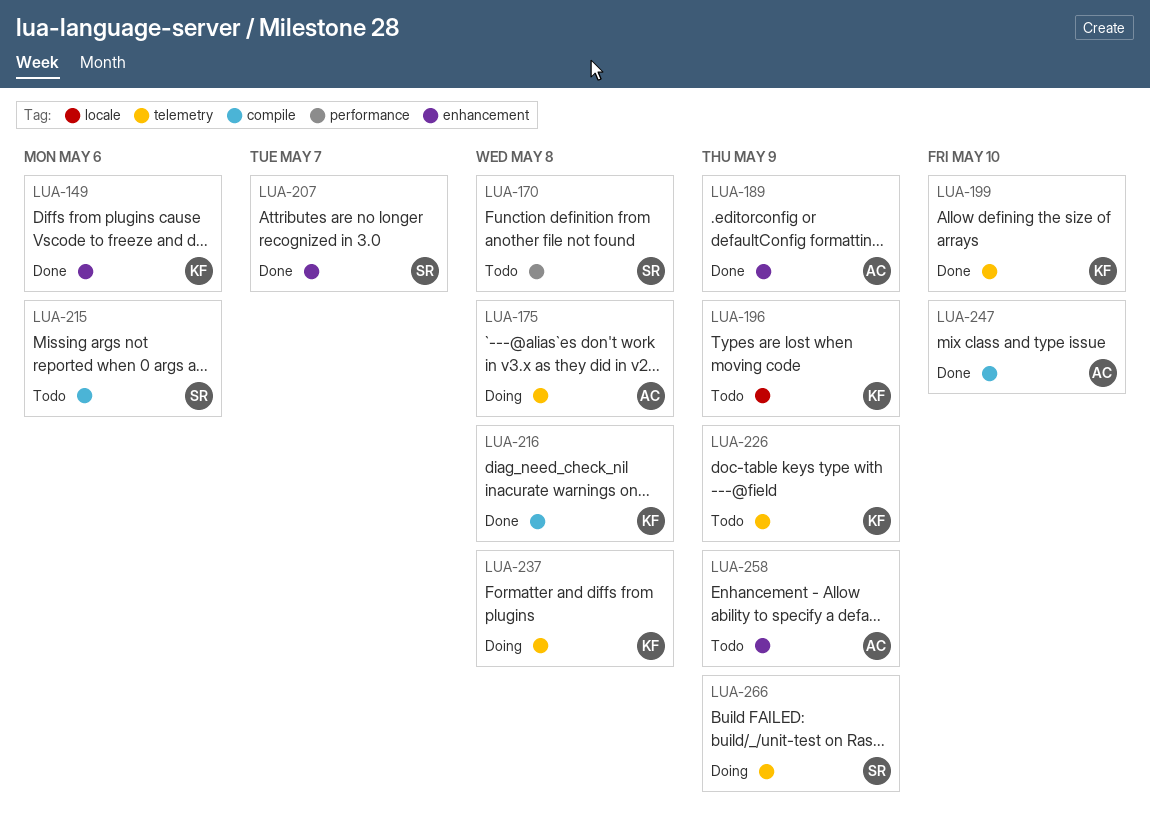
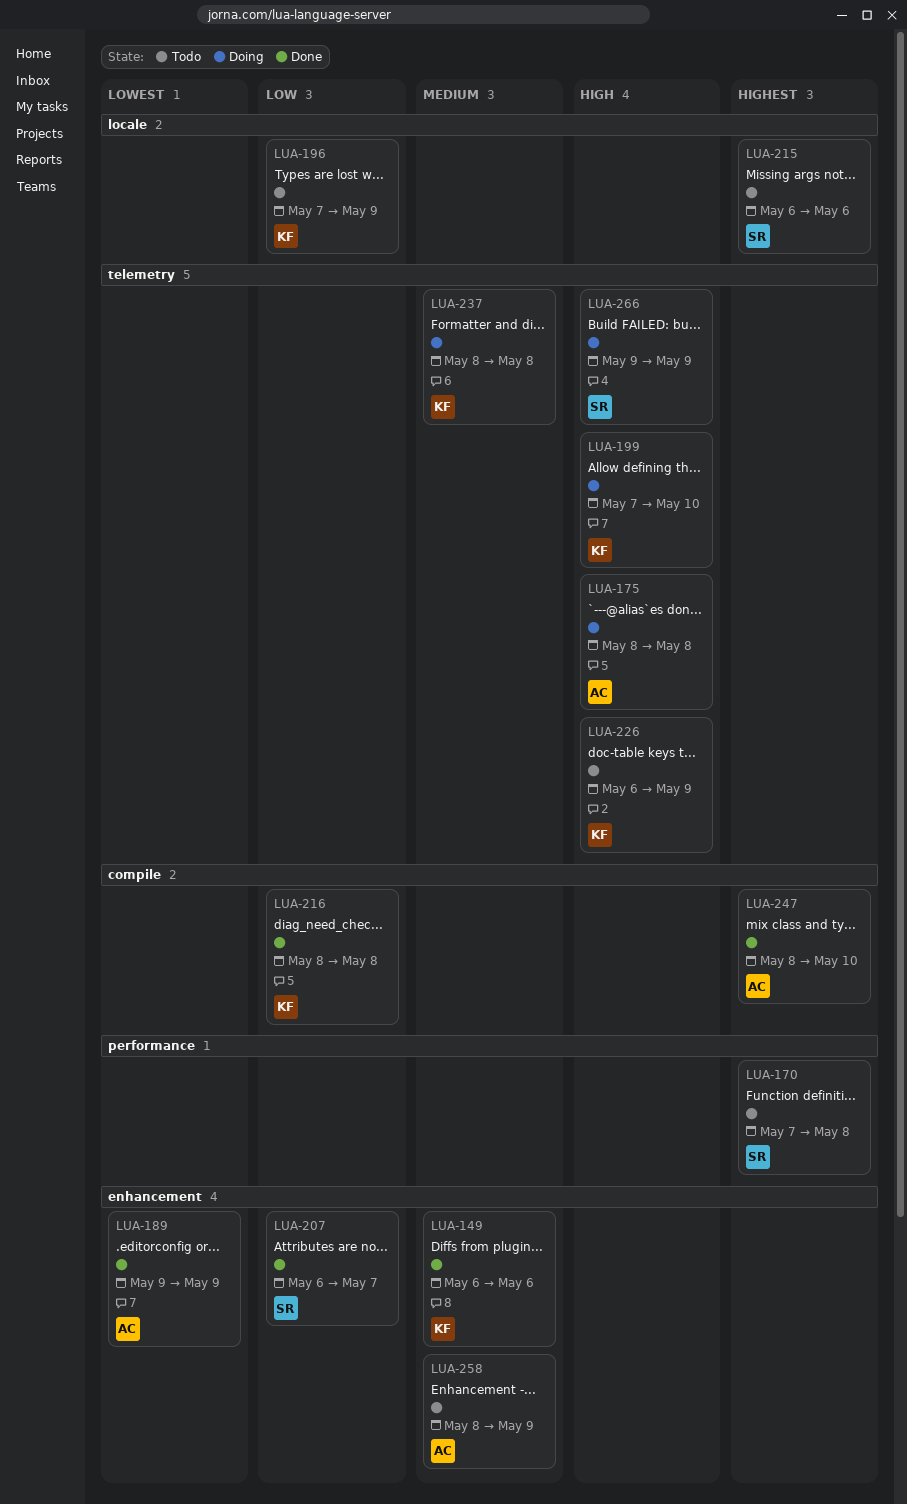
LUA-199, status: Done -> Doing
LUA-215, label: compile -> locale

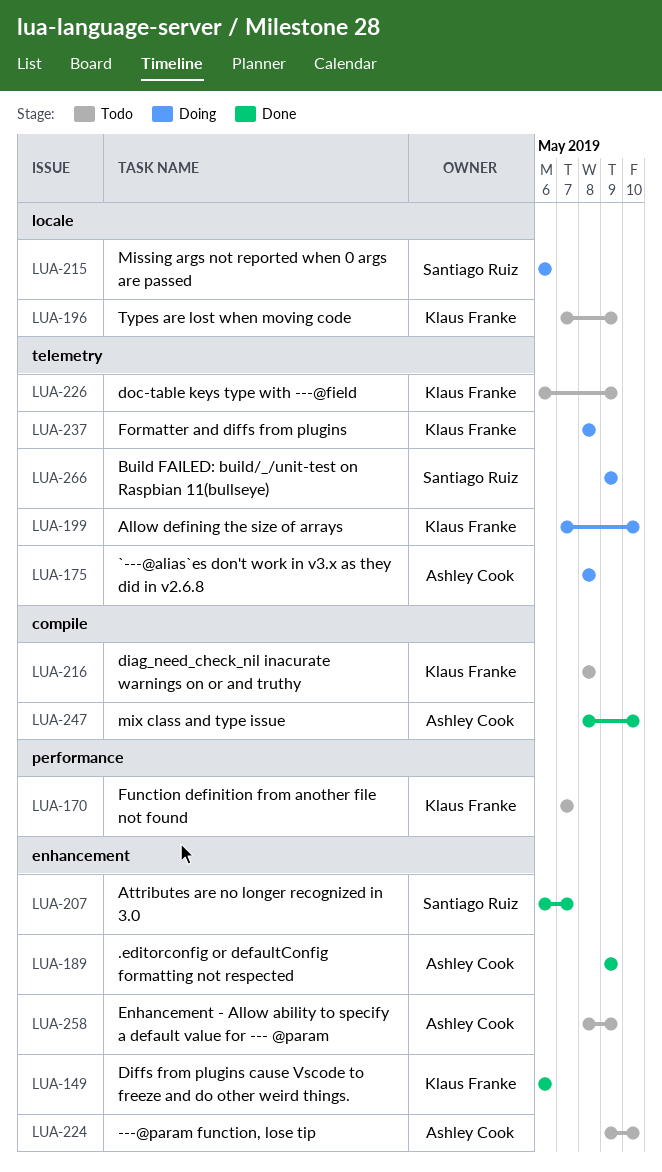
LUA-170, owner: Santiago Ruiz -> Klaus Franke
LUA-170, due: May 8 -> May 7
LUA-215, status: Todo -> Doing
LUA-216, status: Done -> Todo
LUA-224: none -> present

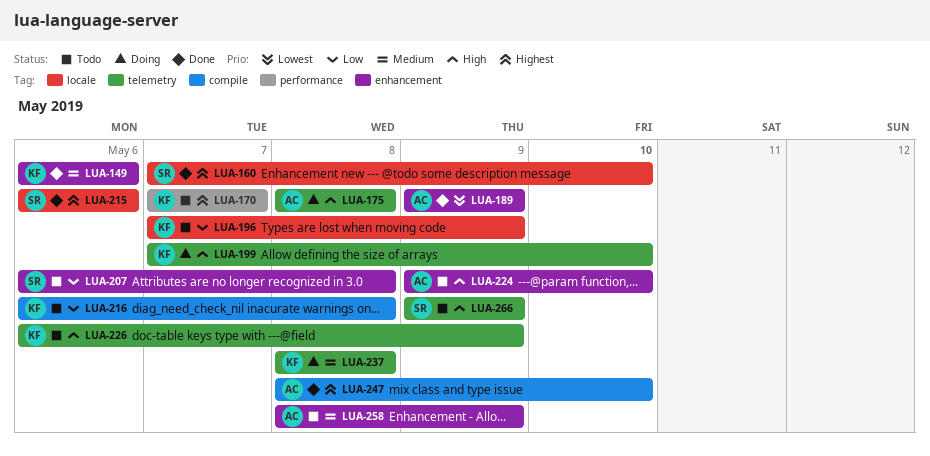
LUA-160: none -> present
LUA-207, status: Done -> Todo
LUA-207, due: May 7 -> May 8
LUA-215, status: Doing -> Done
LUA-216, start: May 8 -> May 6
LUA-266, status: Doing -> Todo

